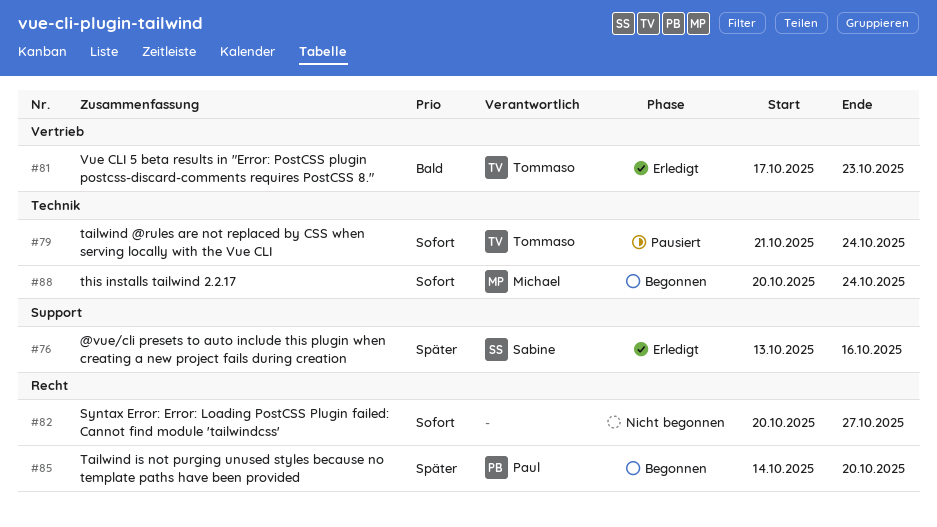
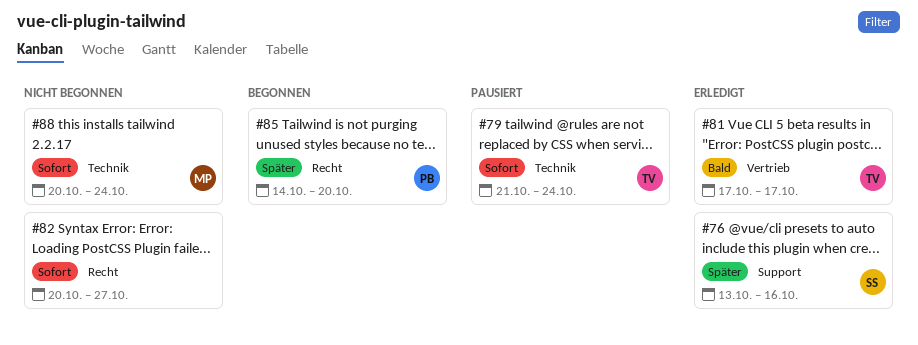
#81, due: Oct 23 -> Oct 17
#88, status: Begonnen -> Nicht begonnen

